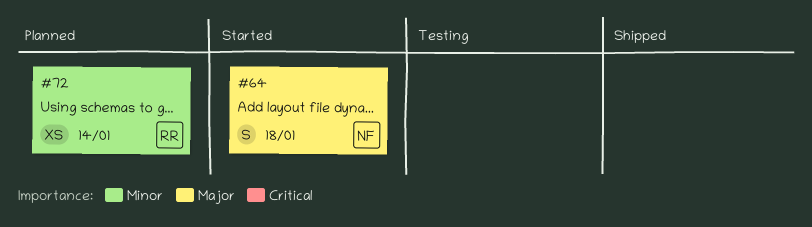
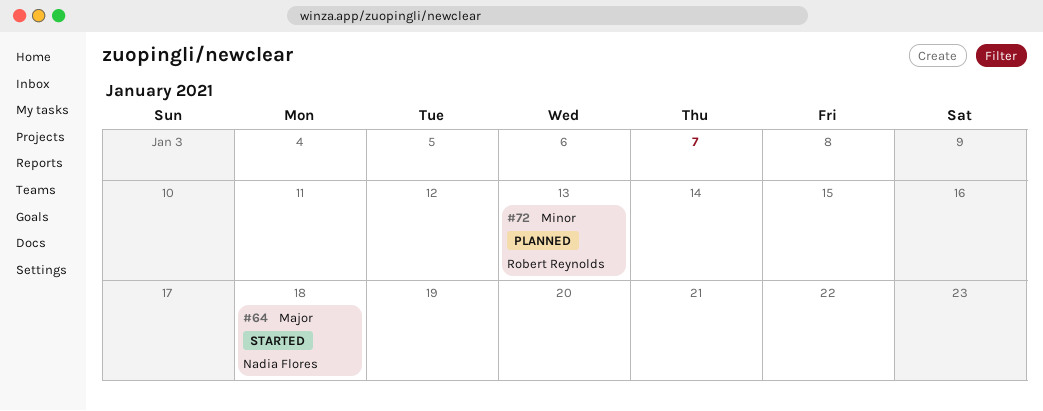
#72, due: Jan 14 -> Jan 13

